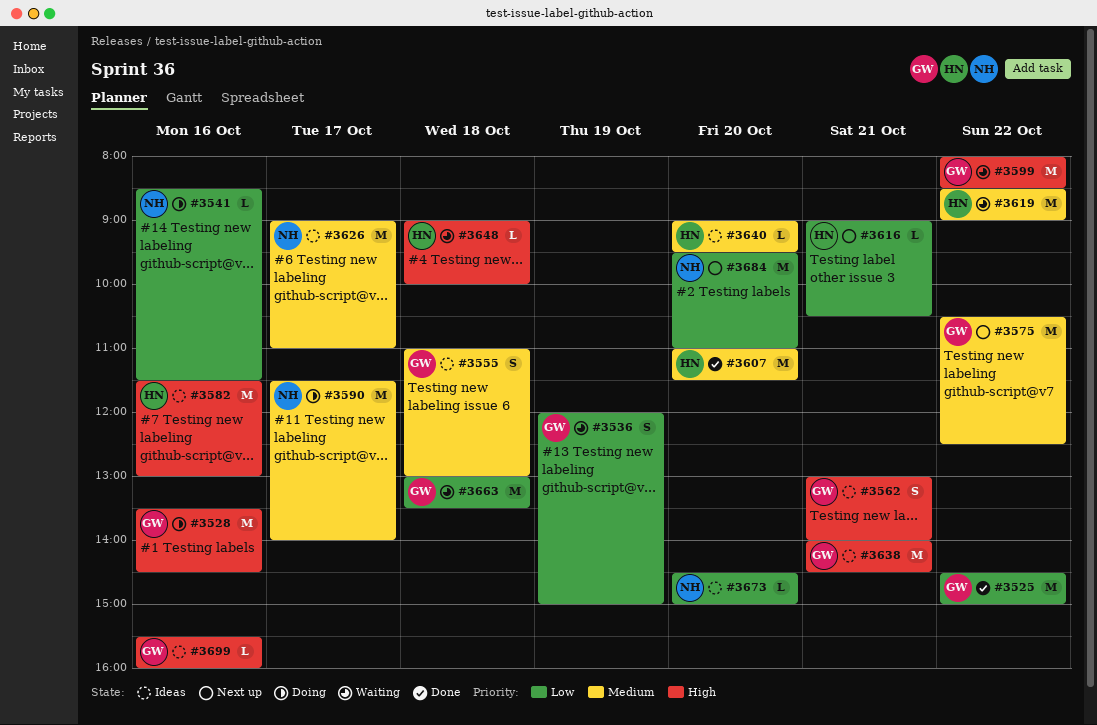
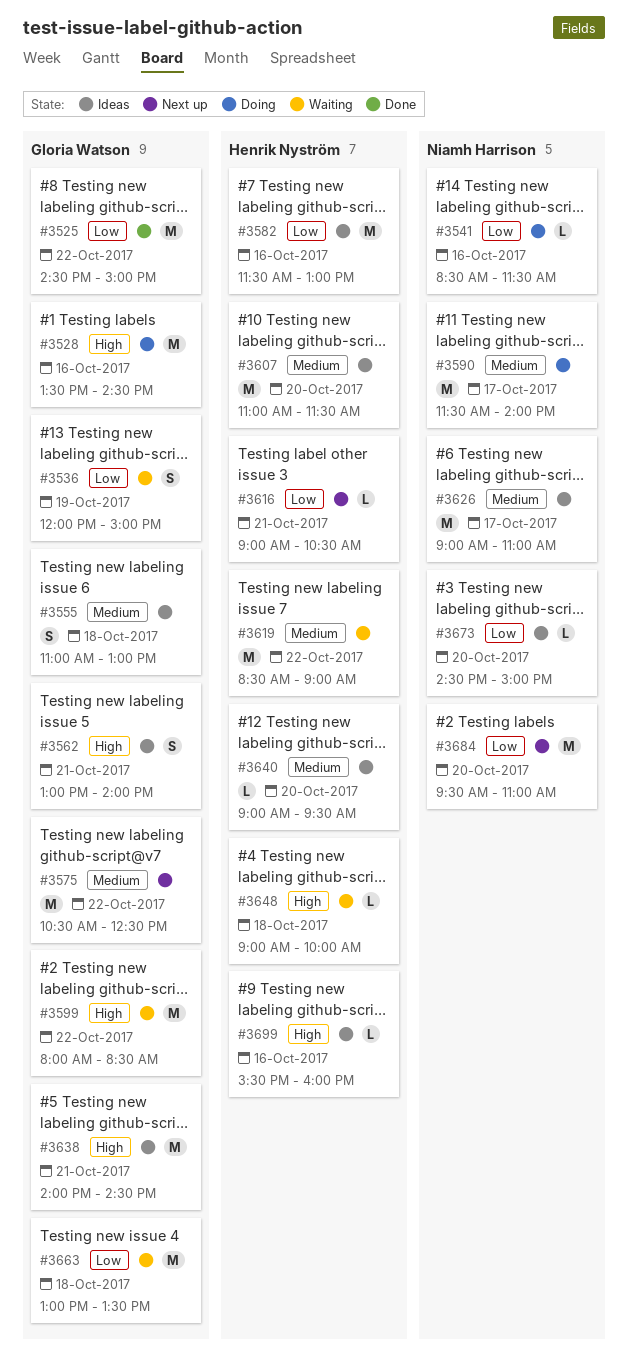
#3582, priority: High -> Low
#3607, status: Done -> Ideas
#3699, owner: Gloria Watson -> Henrik Nyström

